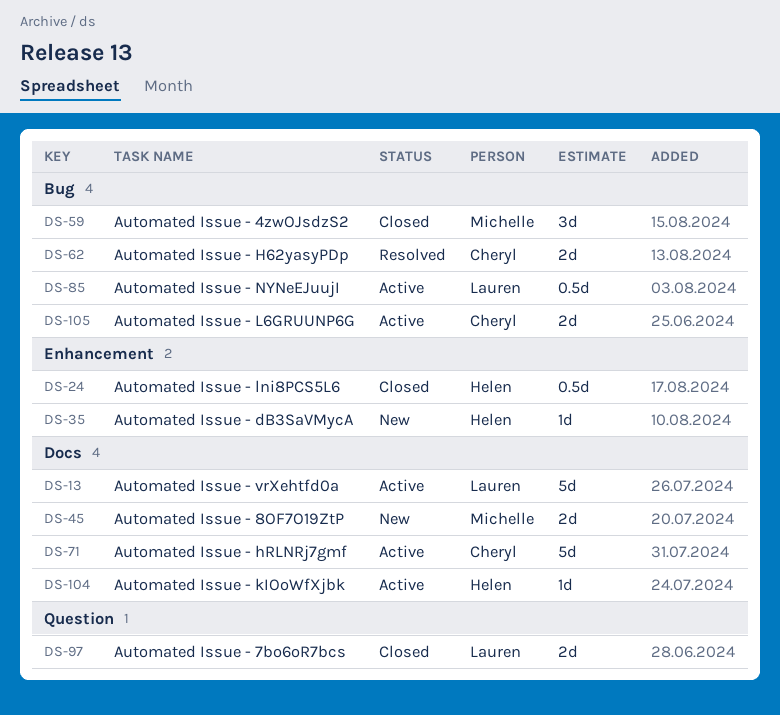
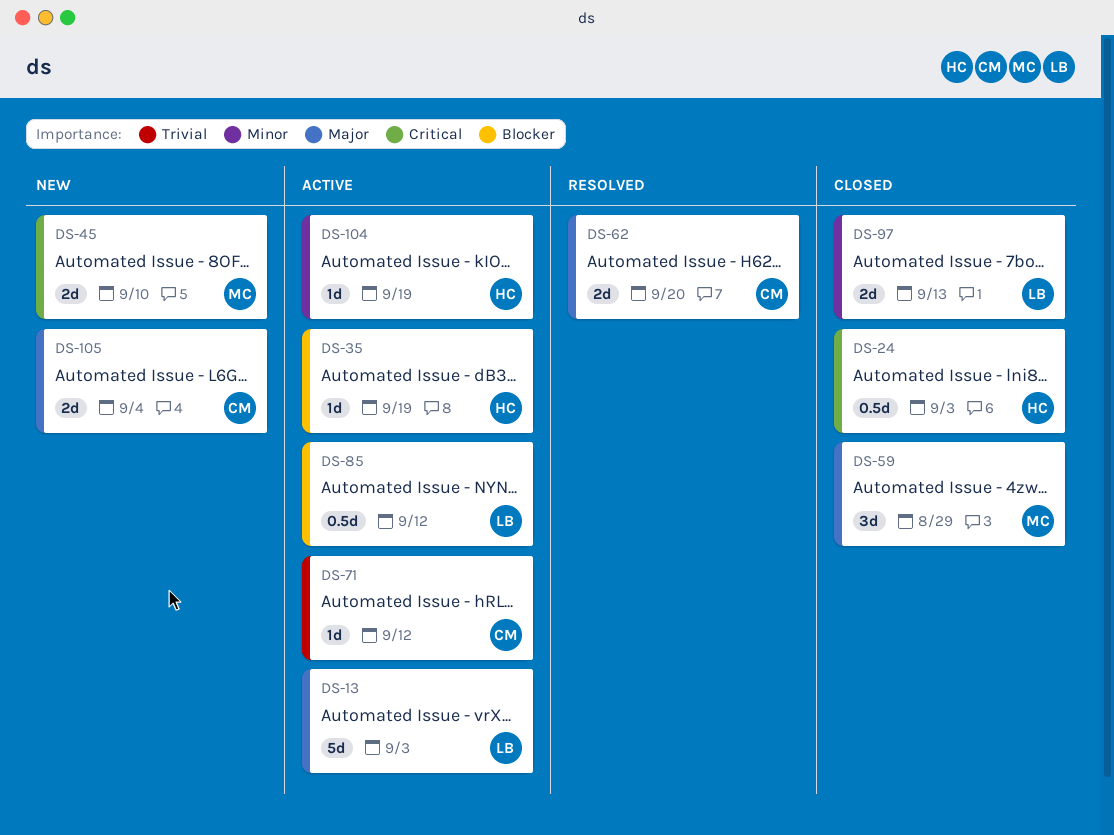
DS-35, status: New -> Active
DS-71, estimate: 5d -> 1d
DS-105, status: Active -> New

